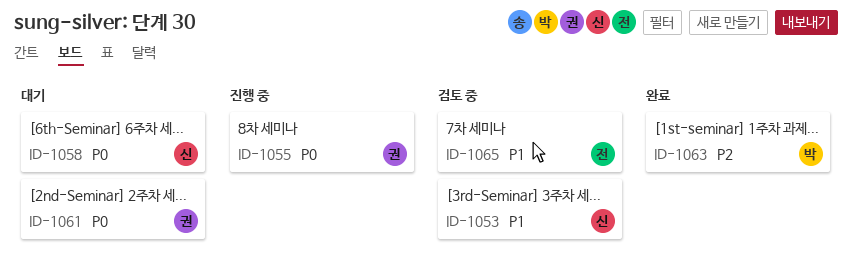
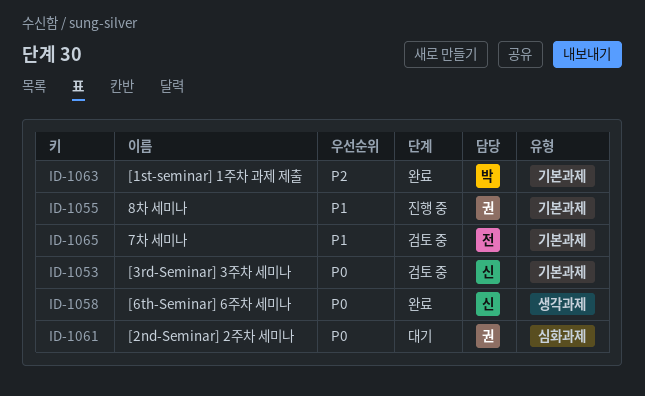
ID-1053, priority: P1 -> P0
ID-1055, priority: P0 -> P1
ID-1058, status: 대기 -> 완료

